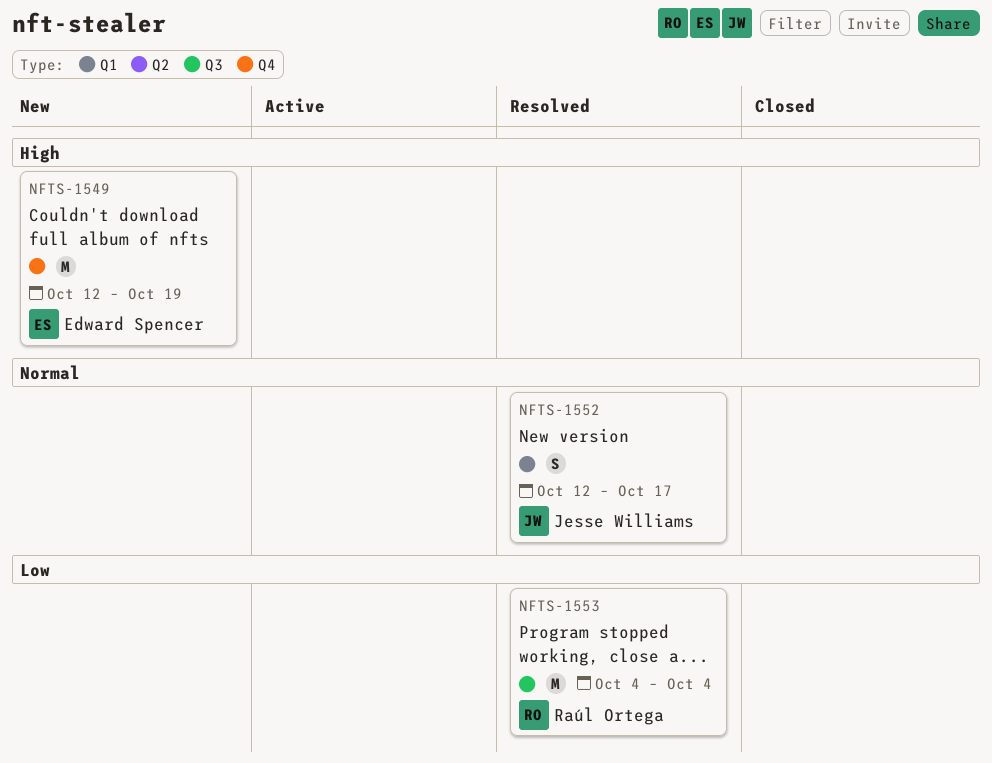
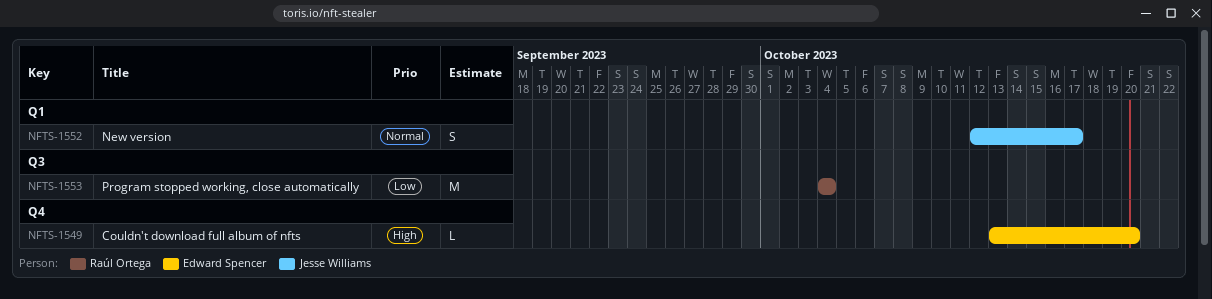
NFTS-1549, estimate: M -> L
NFTS-1549, start: Oct 12 -> Oct 13
NFTS-1549, due: Oct 19 -> Oct 20

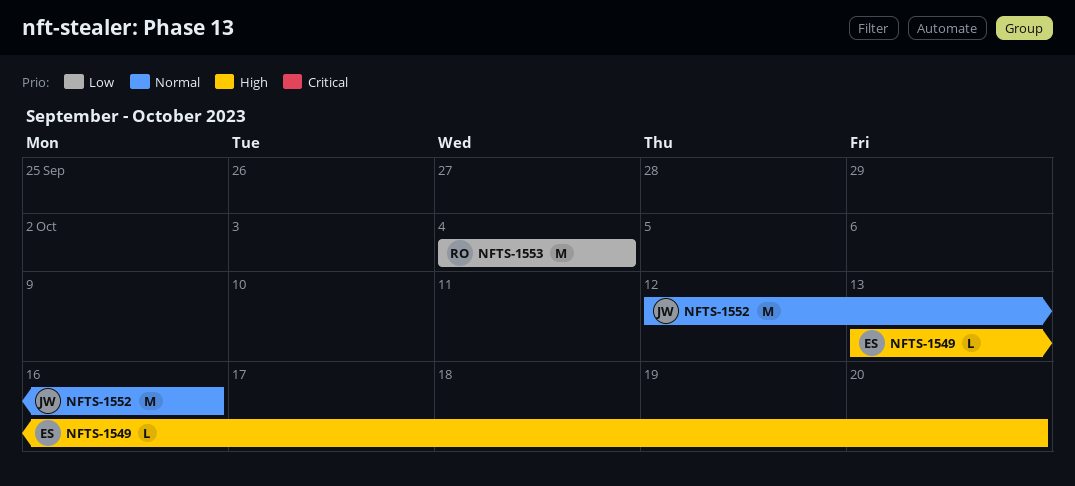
NFTS-1552, estimate: S -> M
NFTS-1552, due: Oct 17 -> Oct 16

